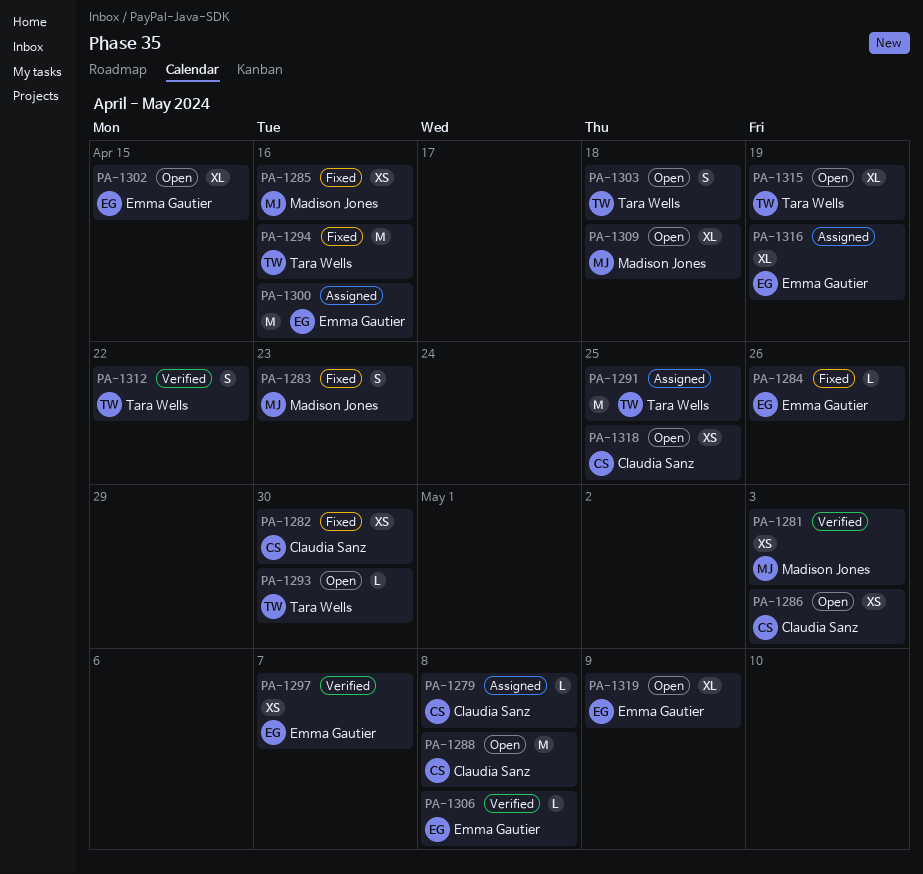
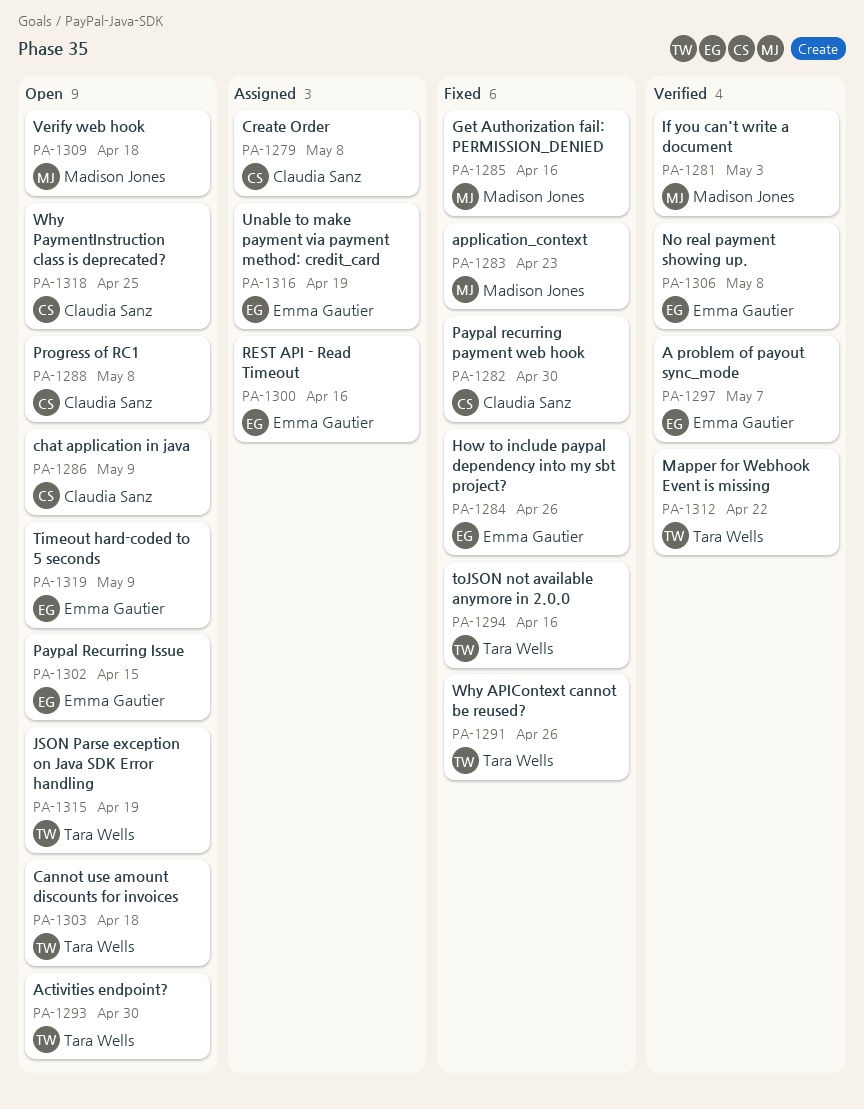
PA-1286, due: May 3 -> May 9
PA-1291, status: Assigned -> Fixed
PA-1291, due: Apr 25 -> Apr 26

